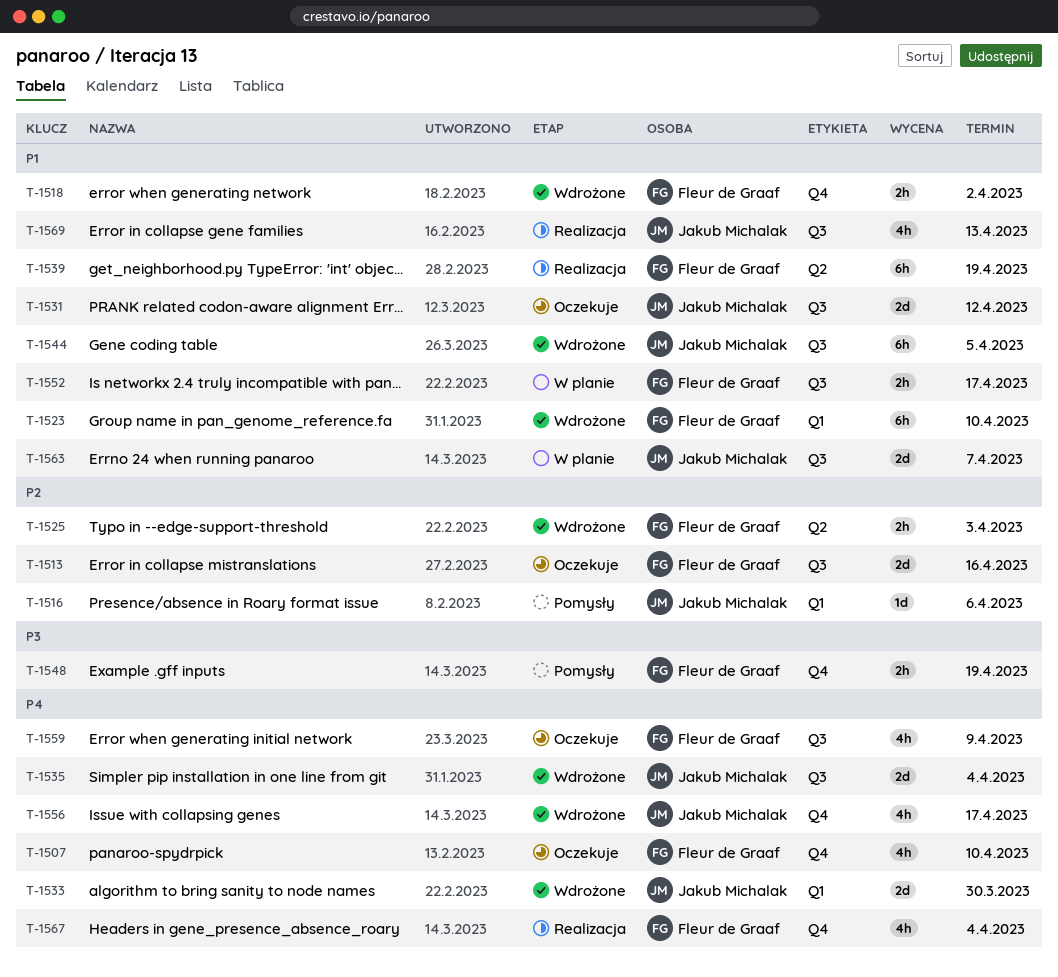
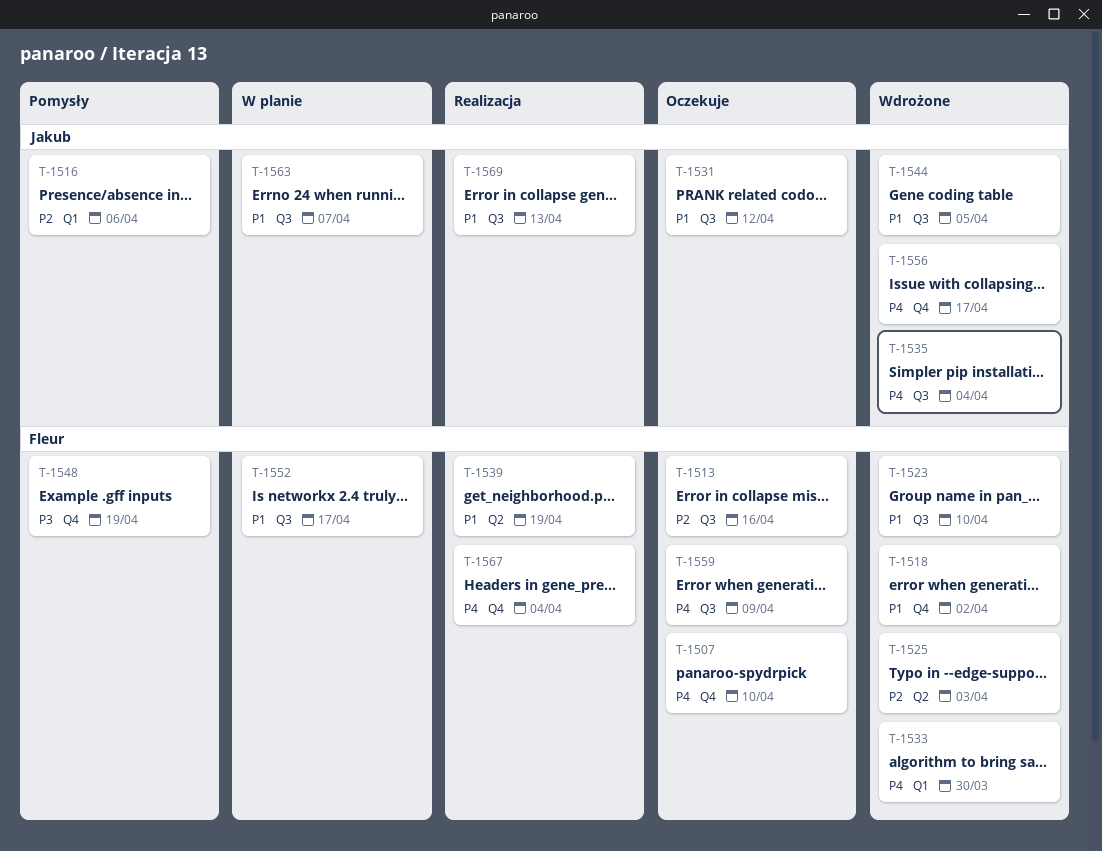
T-1523, label: Q1 -> Q3
T-1533, owner: Jakub Michalak -> Fleur de Graaf

